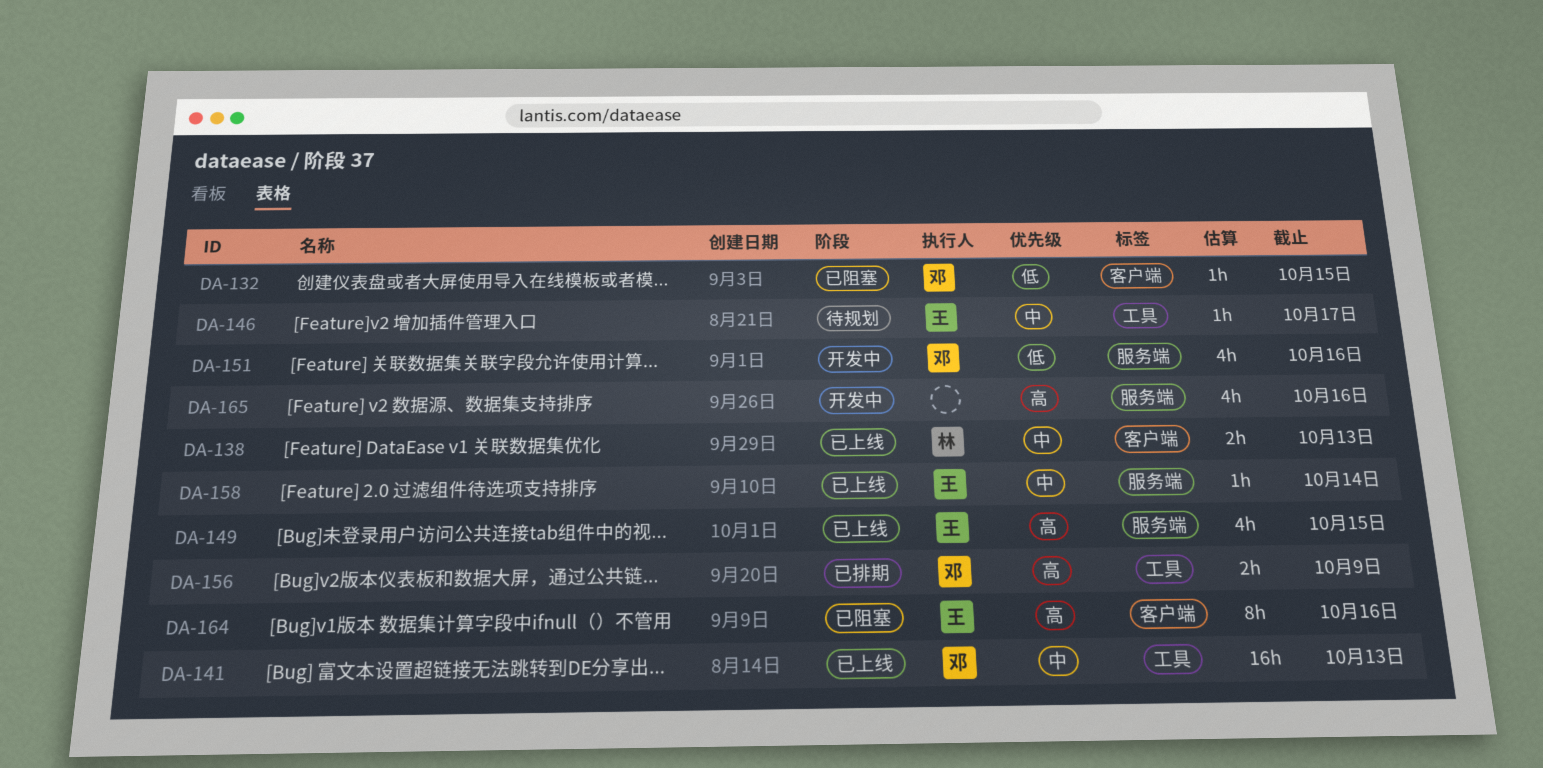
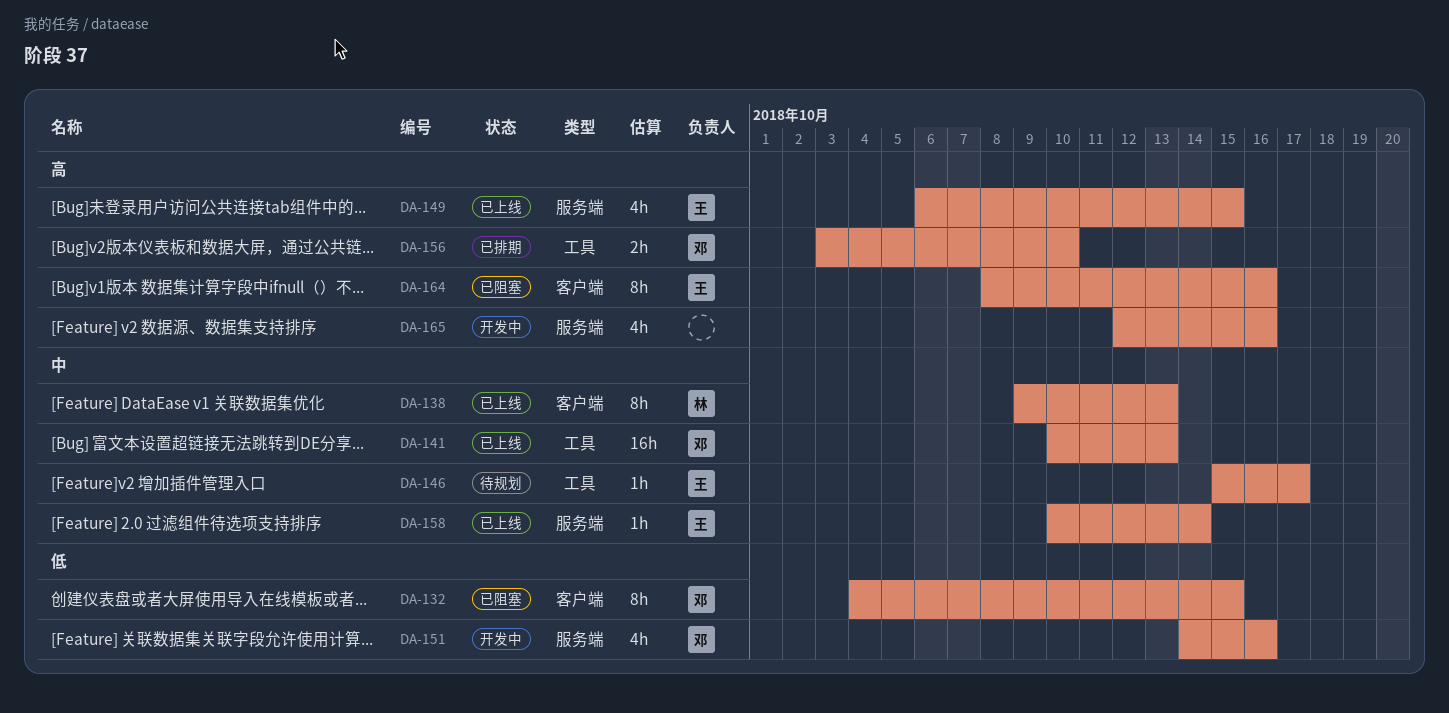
DA-132, estimate: 1h -> 8h
DA-138, estimate: 2h -> 8h
DA-156, due: Oct 9 -> Oct 10

